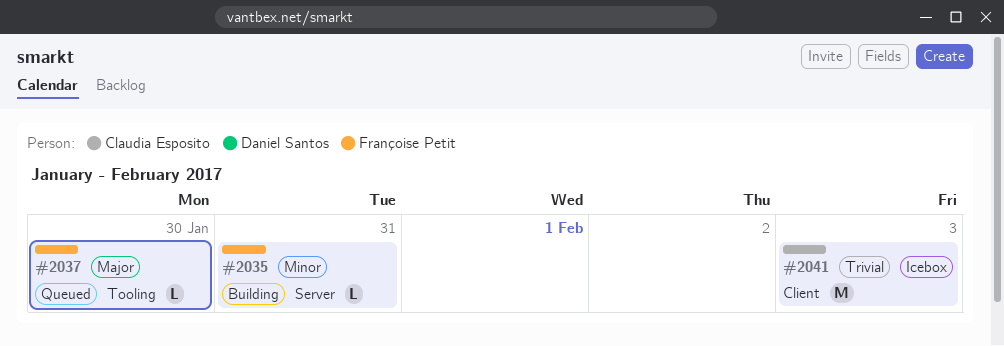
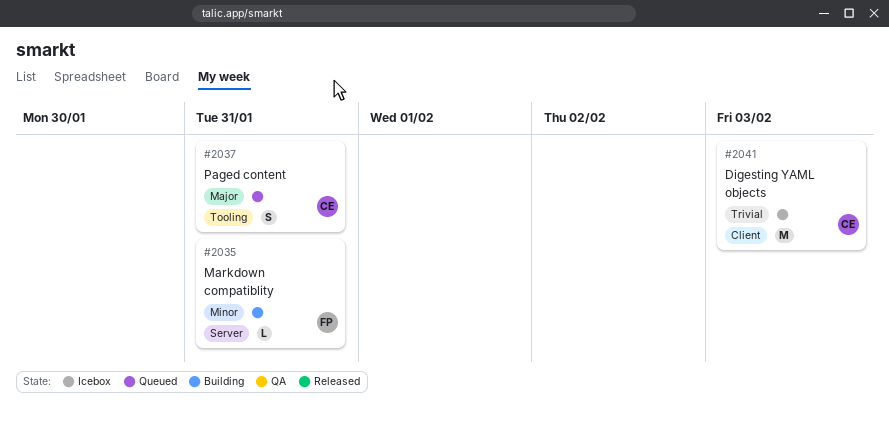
#2037, owner: Françoise Petit -> Claudia Esposito
#2037, estimate: L -> S
#2037, due: Jan 30 -> Jan 31

